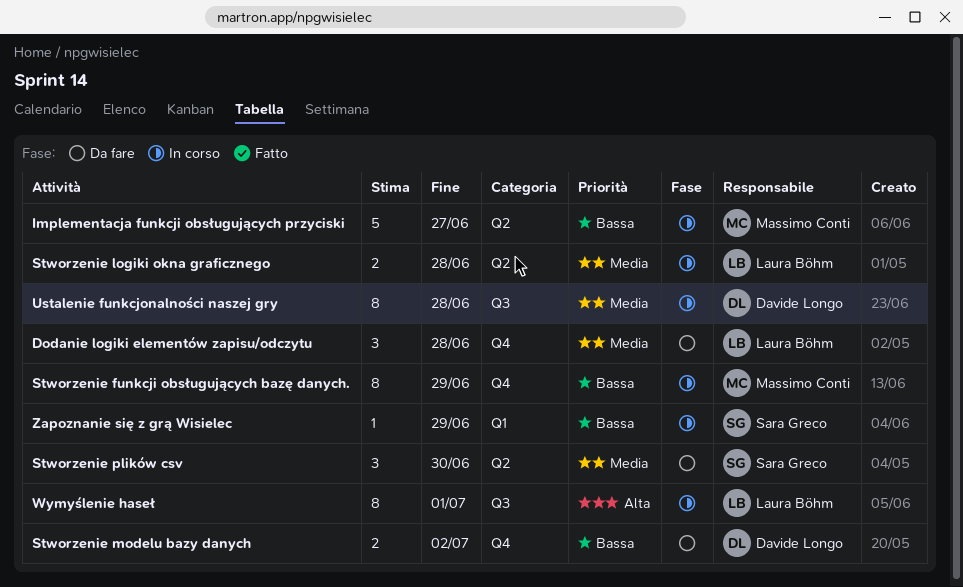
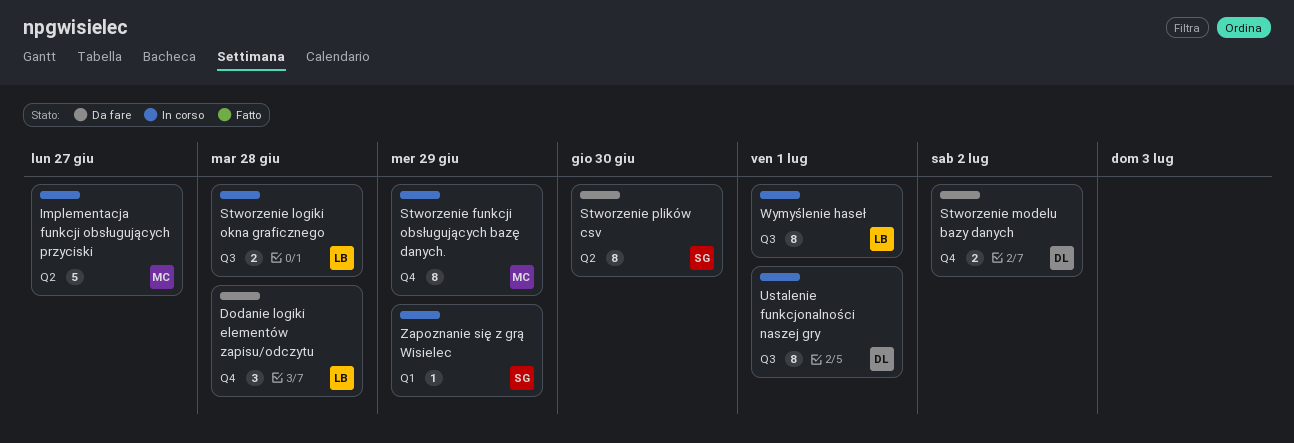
Stworzenie logiki okna graficznego, label: Q2 -> Q3
Stworzenie plików csv, estimate: 3 -> 8
Ustalenie funkcjonalności naszej gry, due: Jun 28 -> Jul 1

